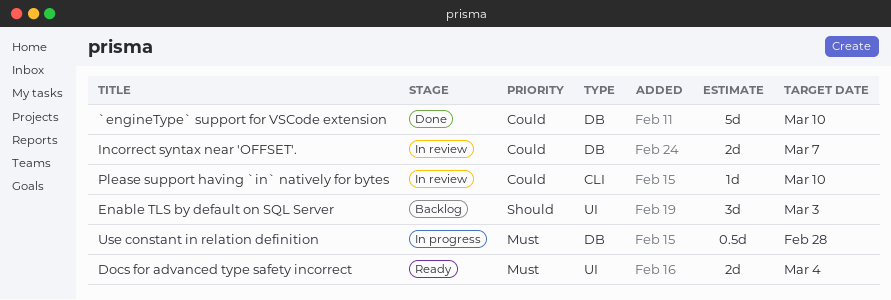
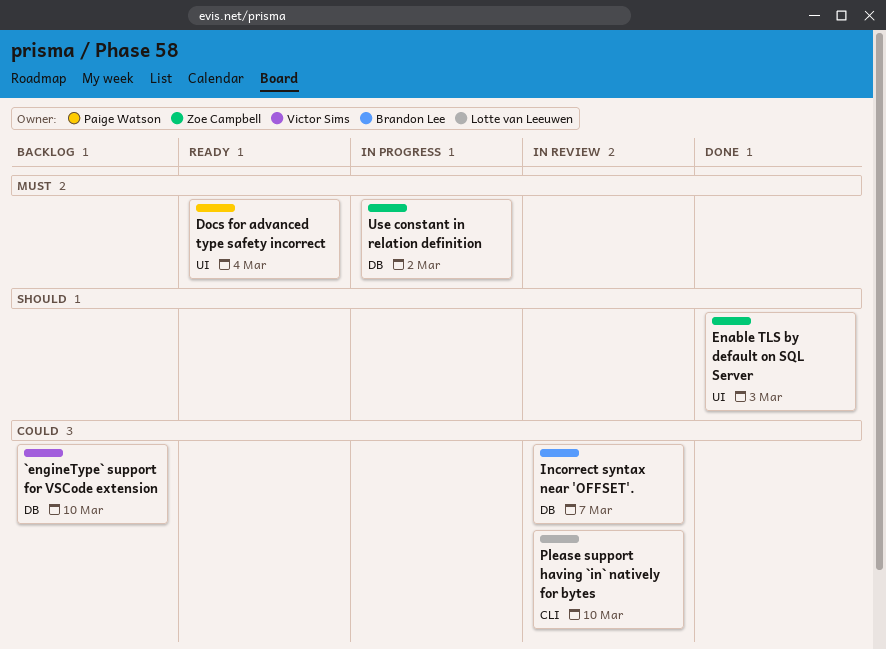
`engineType` support for VSCode extension, status: Done -> Backlog
Enable TLS by default on SQL Server, status: Backlog -> Done
Use constant in relation definition, due: Feb 28 -> Mar 2

